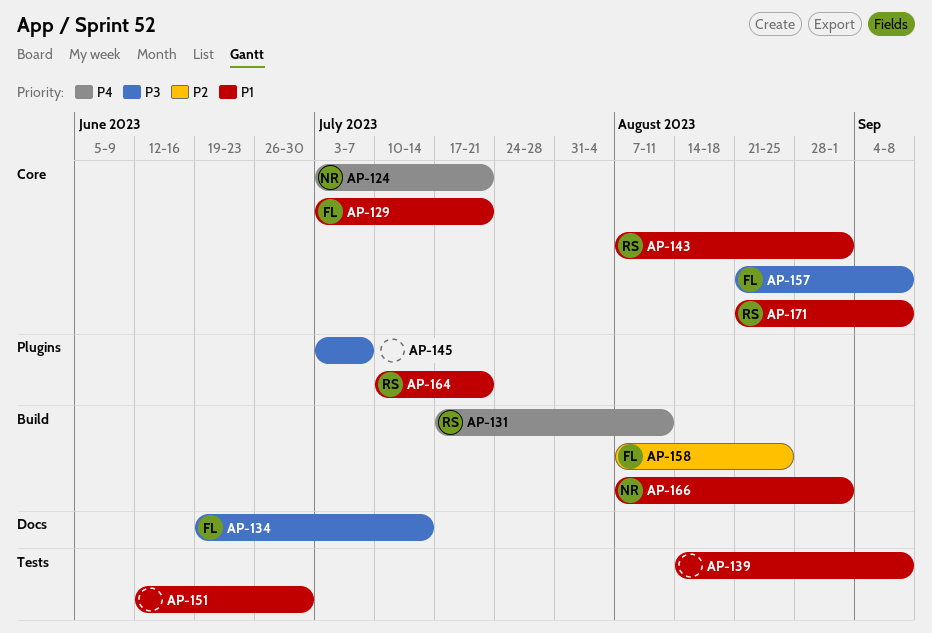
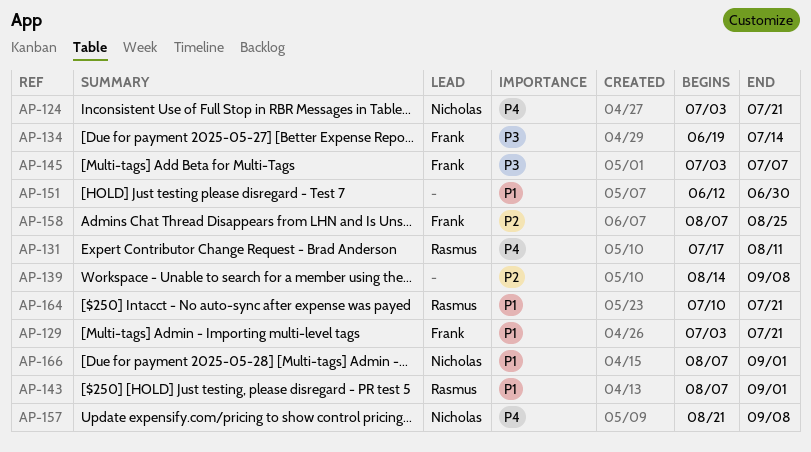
AP-139, priority: P1 -> P2
AP-145, owner: none -> Frank
AP-157, owner: Frank -> Nicholas
AP-157, priority: P3 -> P4
AP-171: present -> none

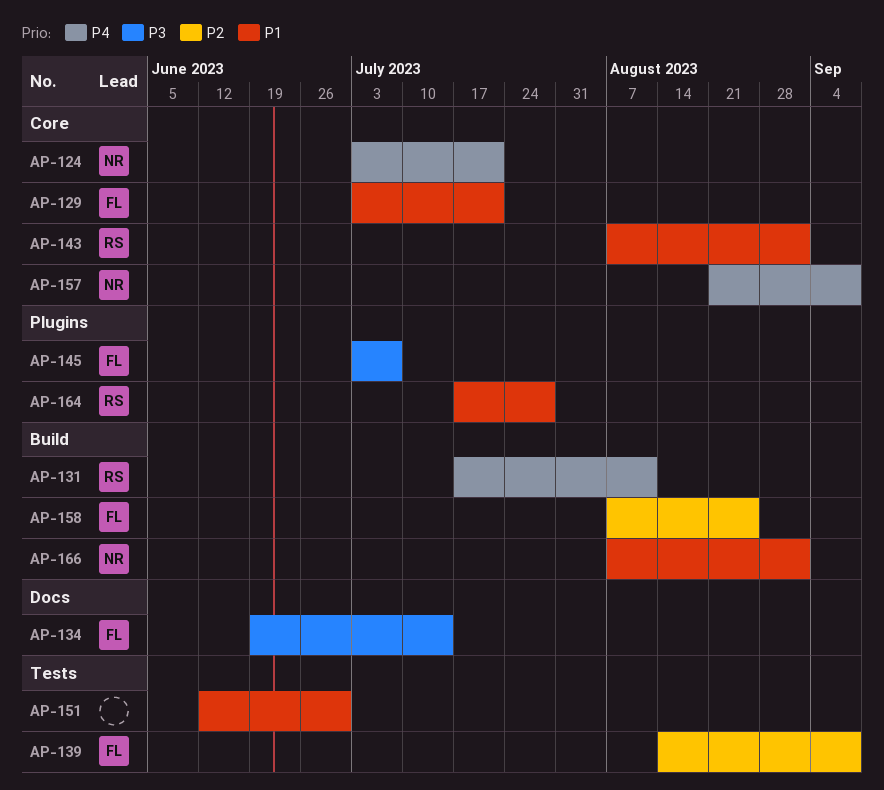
AP-139, owner: none -> Frank
AP-164, start: Jul 10 -> Jul 17
AP-164, due: Jul 21 -> Jul 28

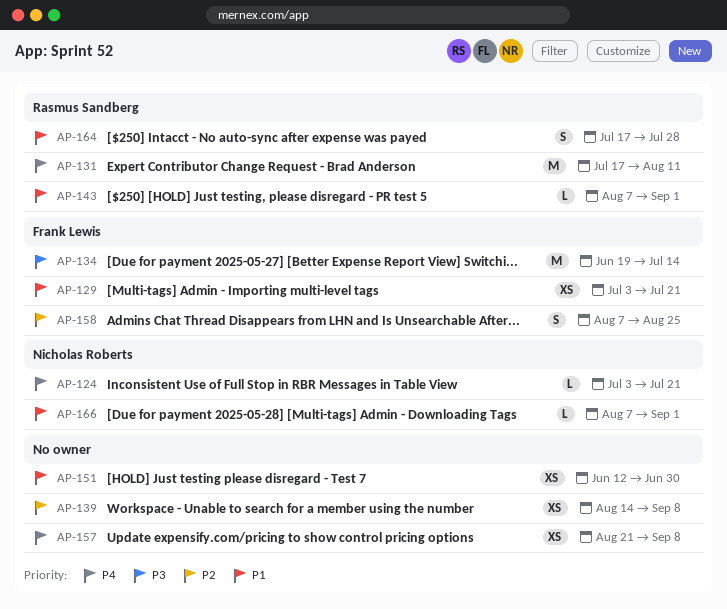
AP-139, owner: Frank Lewis -> none
AP-145: present -> none
AP-157, owner: Nicholas Roberts -> none

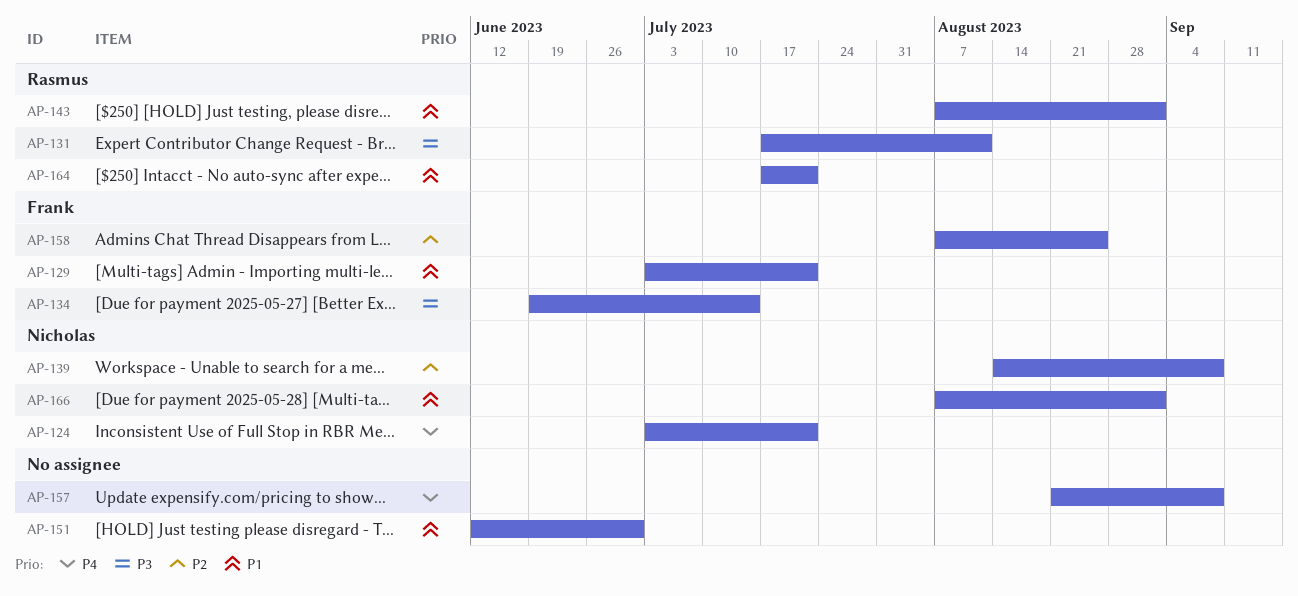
AP-131, priority: P4 -> P3
AP-139, owner: none -> Nicholas Roberts
AP-164, due: Jul 28 -> Jul 21

